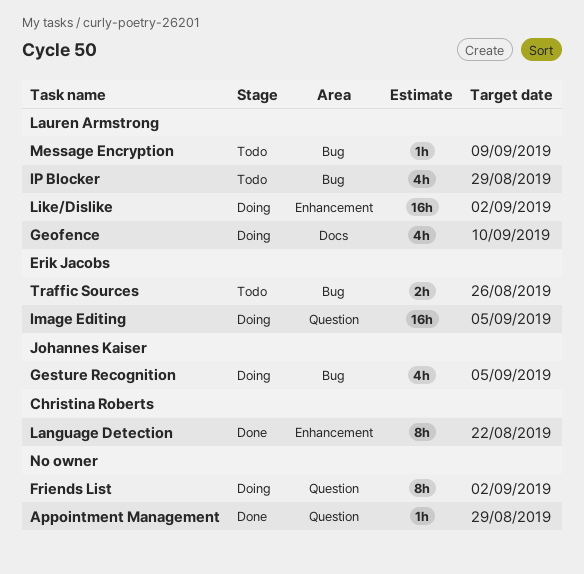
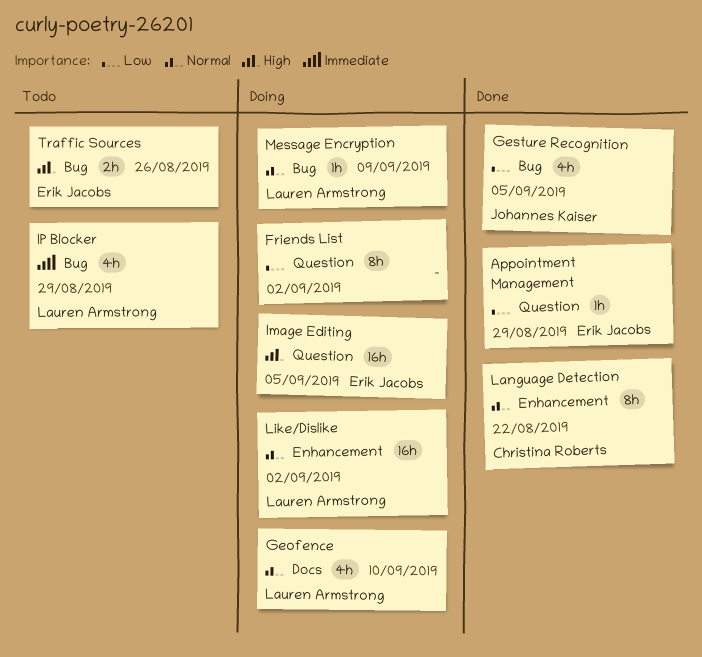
Appointment Management, owner: none -> Erik Jacobs
Gesture Recognition, status: Doing -> Done
Message Encryption, status: Todo -> Doing

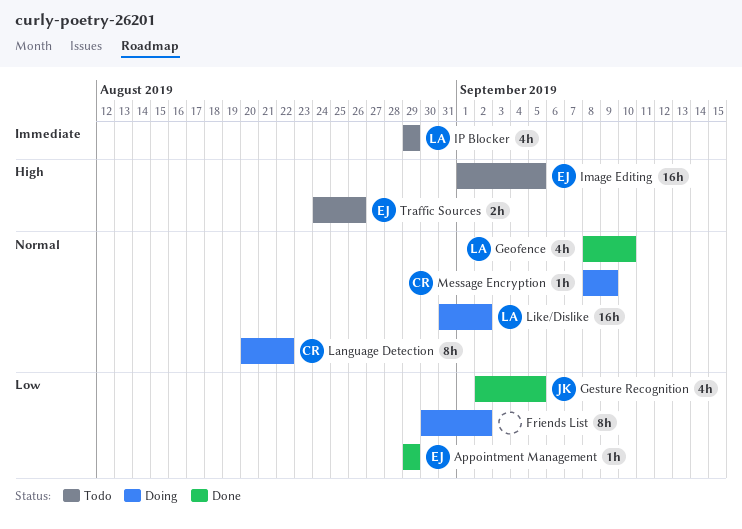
Geofence, status: Doing -> Done
Image Editing, status: Doing -> Todo
Language Detection, status: Done -> Doing
Message Encryption, owner: Lauren Armstrong -> Christina Roberts

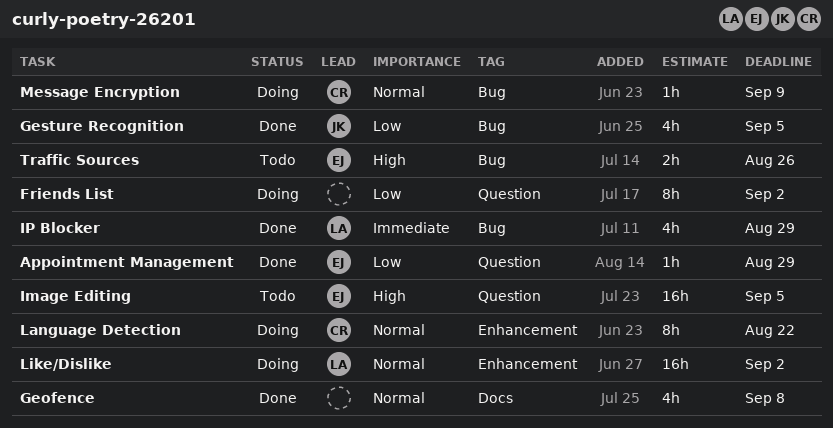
Geofence, owner: LA -> none
Geofence, due: Sep 10 -> Sep 8
IP Blocker, status: Todo -> Done

